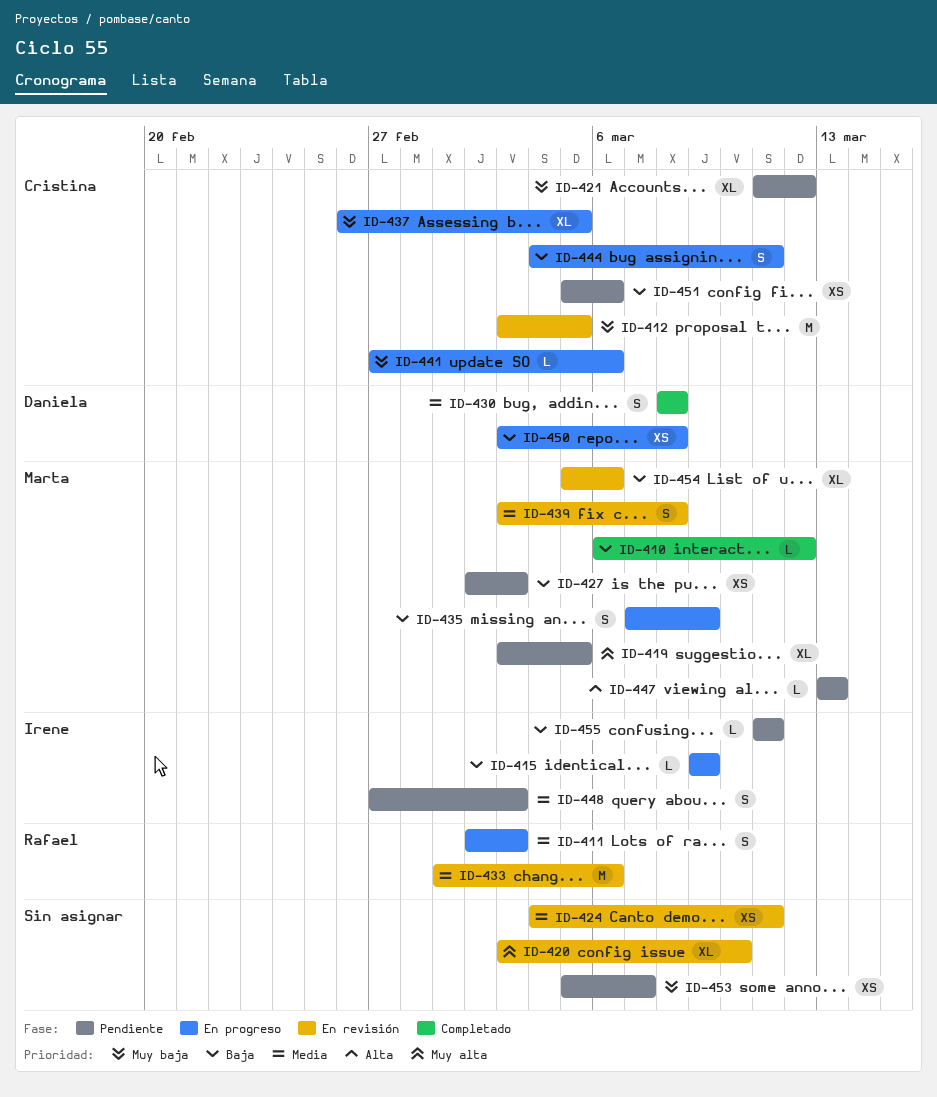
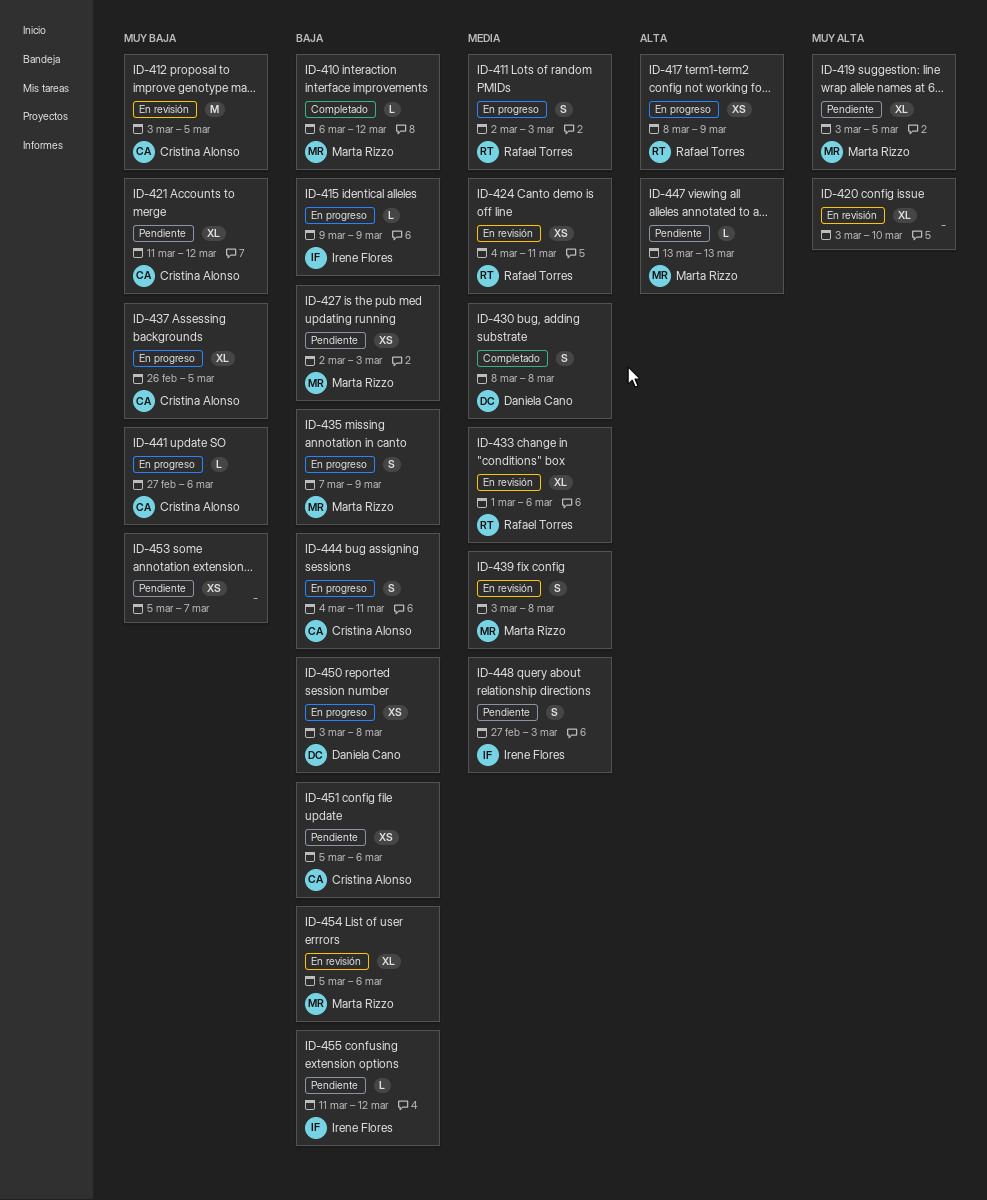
ID-417: none -> present
ID-424, owner: none -> Rafael Torres
ID-433, estimate: M -> XL
ID-455, due: Mar 11 -> Mar 12

